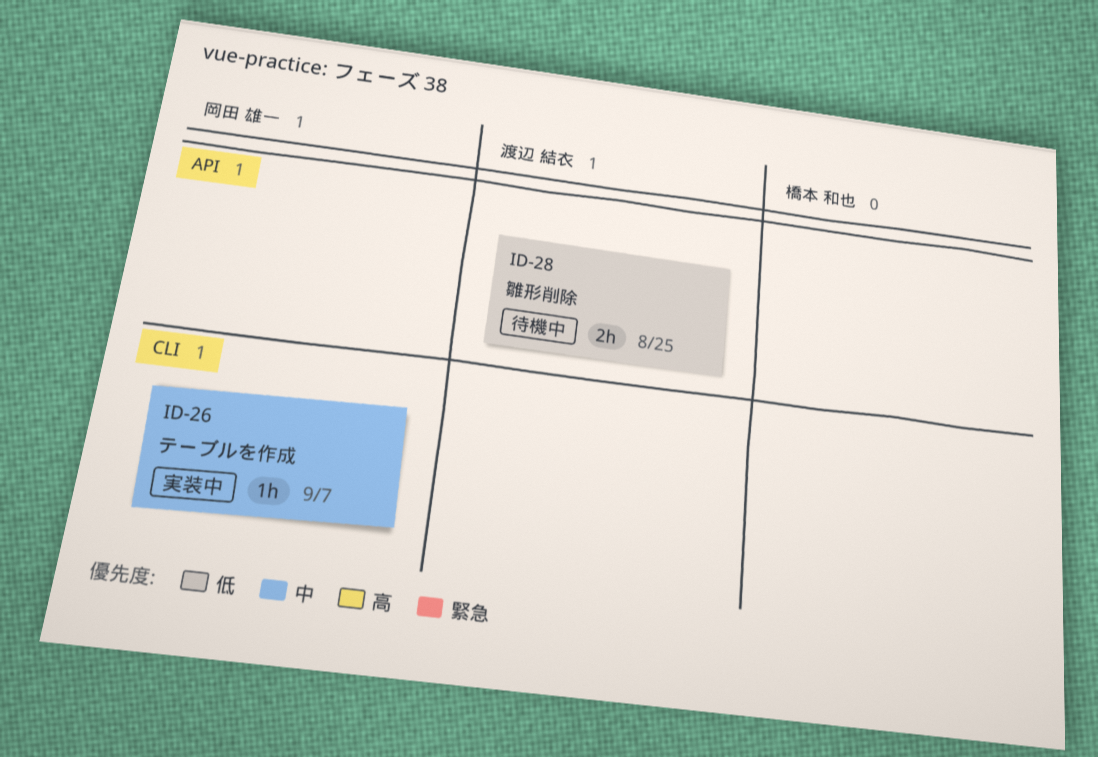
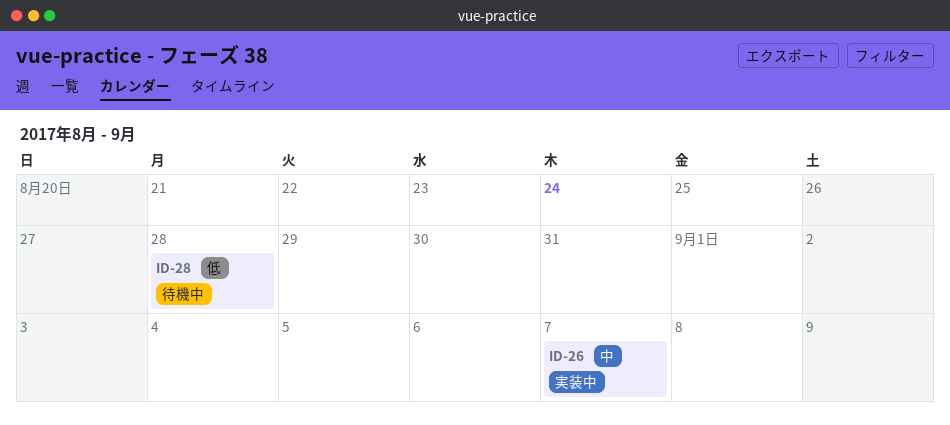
ID-28, due: Aug 25 -> Aug 28

